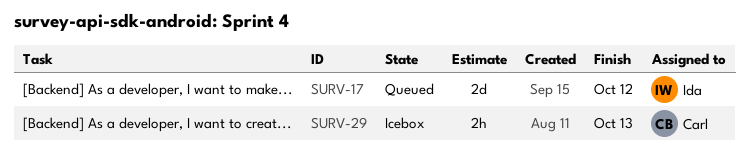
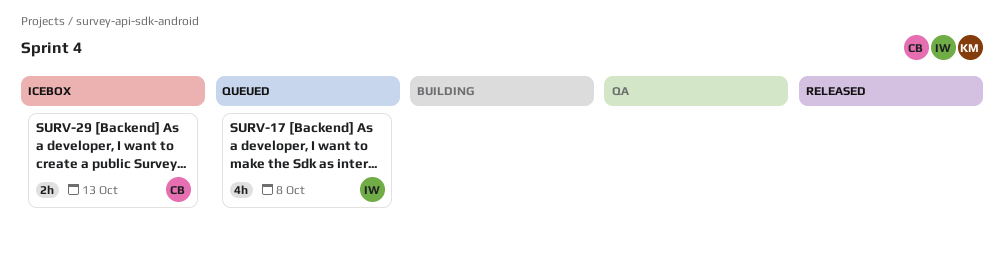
SURV-17, estimate: 2d -> 4h
SURV-17, due: Oct 12 -> Oct 8

